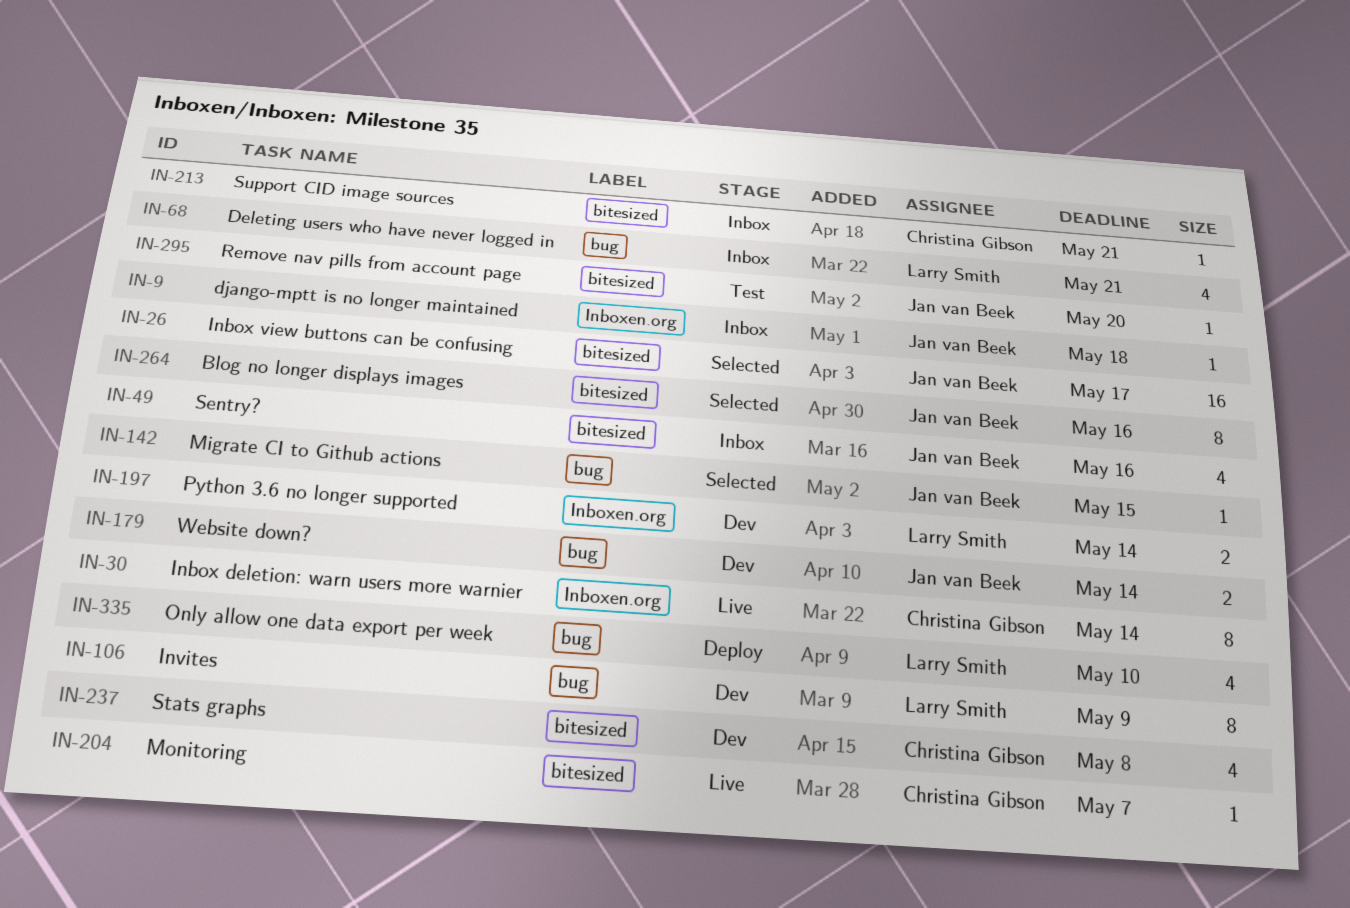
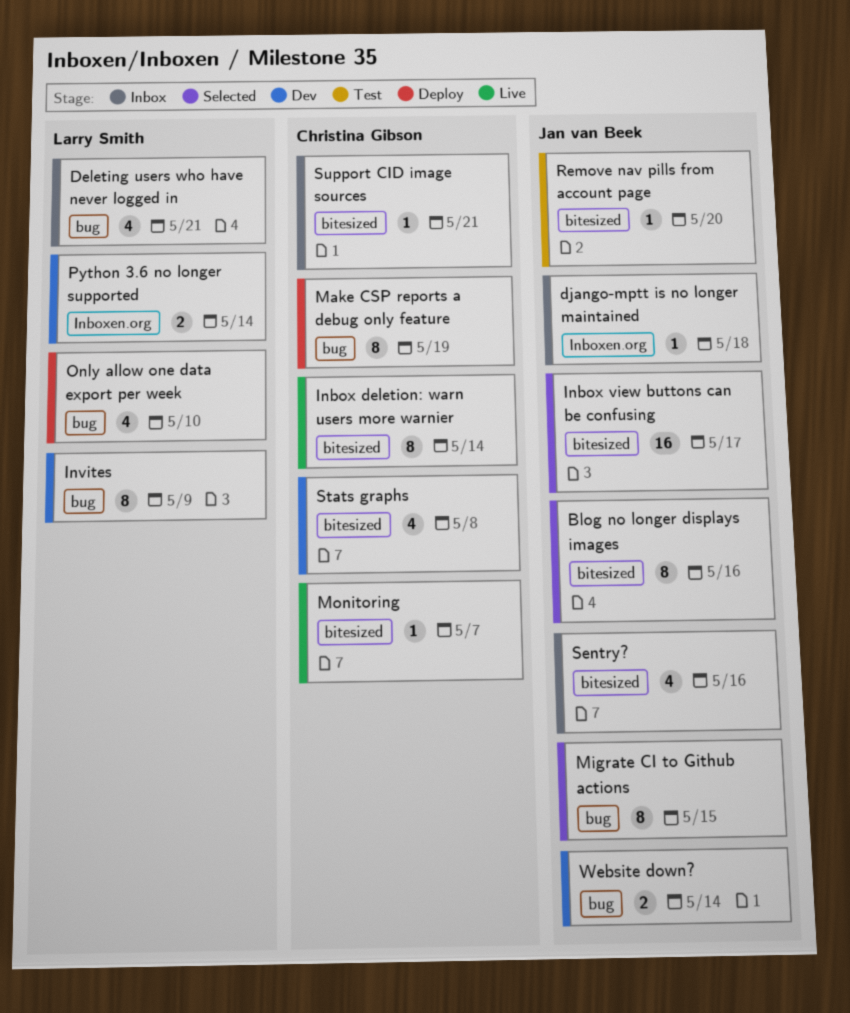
Inbox deletion: warn users more warnier, label: Inboxen.org -> bitesized
Make CSP reports a debug only feature: none -> present
Migrate CI to Github actions, estimate: 1 -> 8

